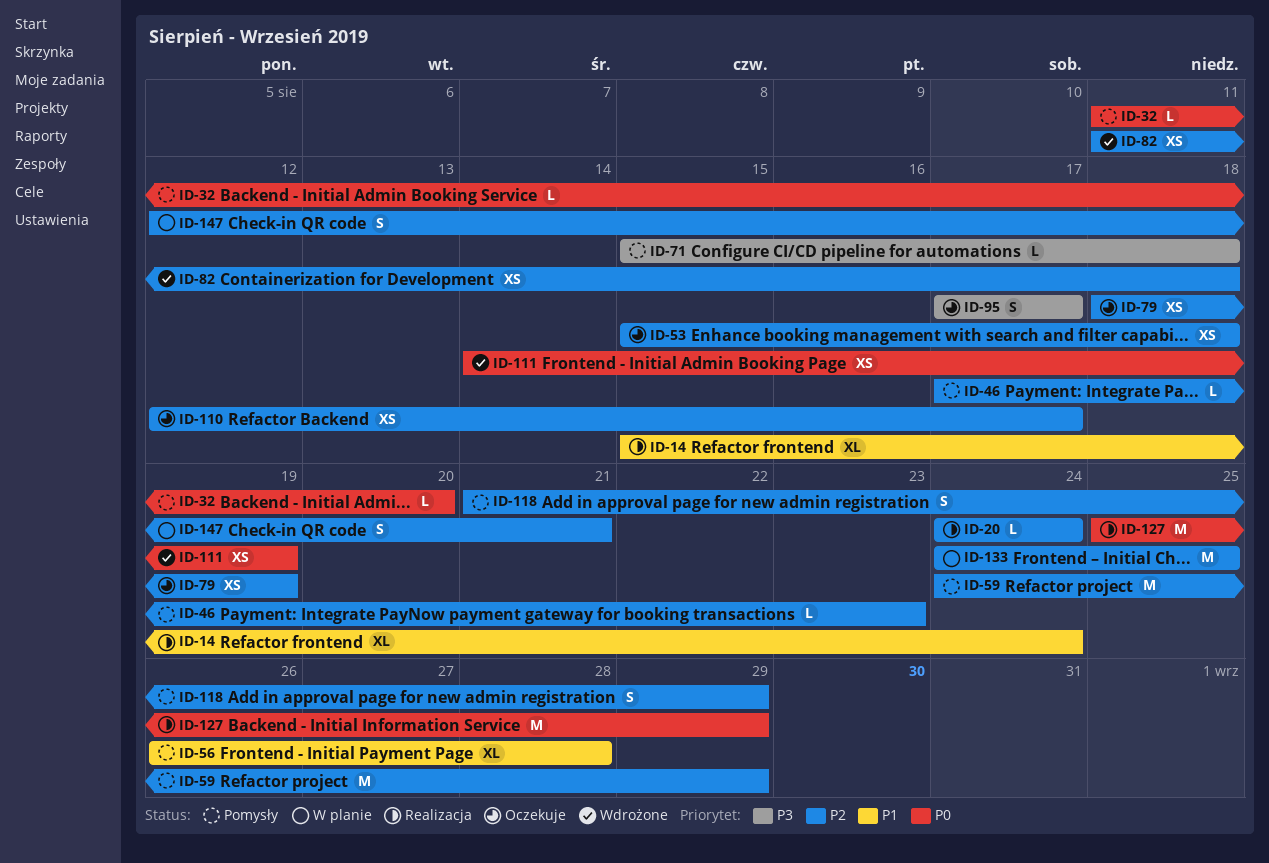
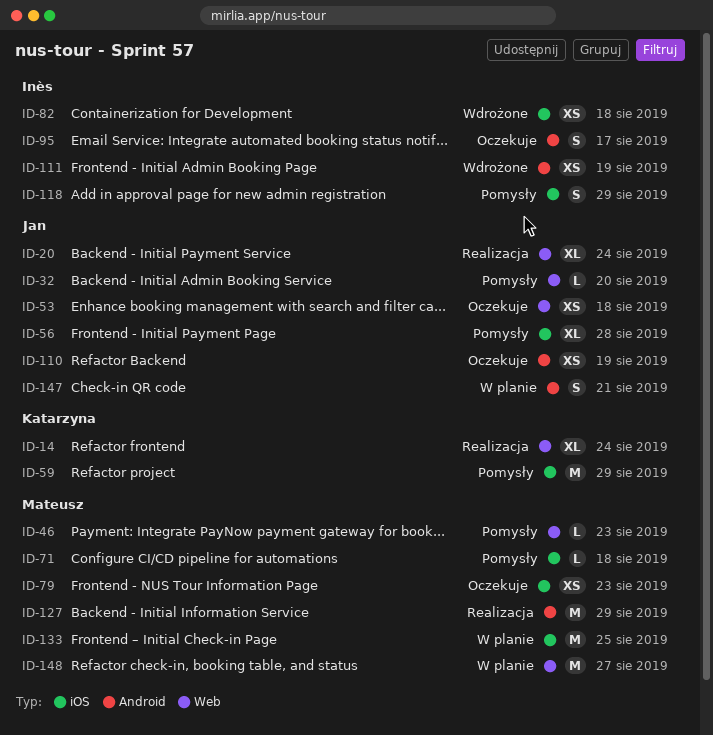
ID-20, estimate: L -> XL
ID-79, due: Aug 19 -> Aug 23
ID-110, due: Aug 17 -> Aug 19
ID-148: none -> present

